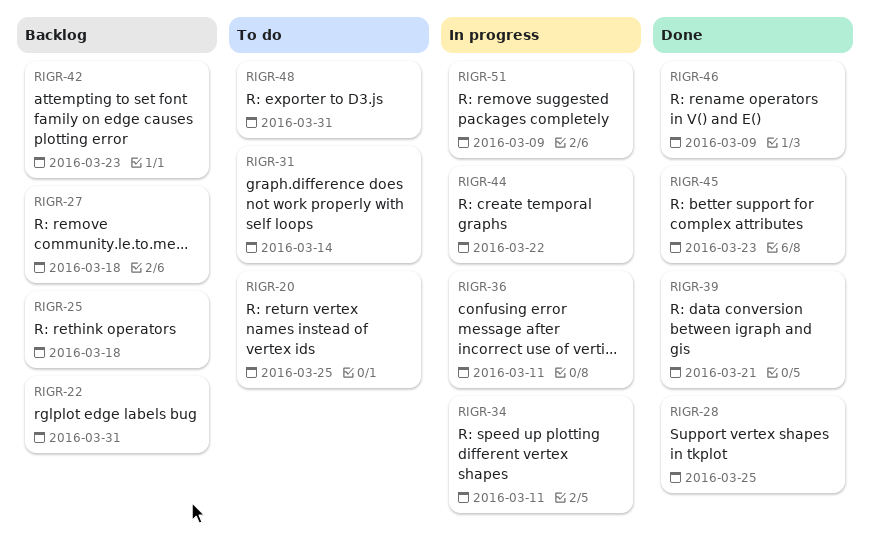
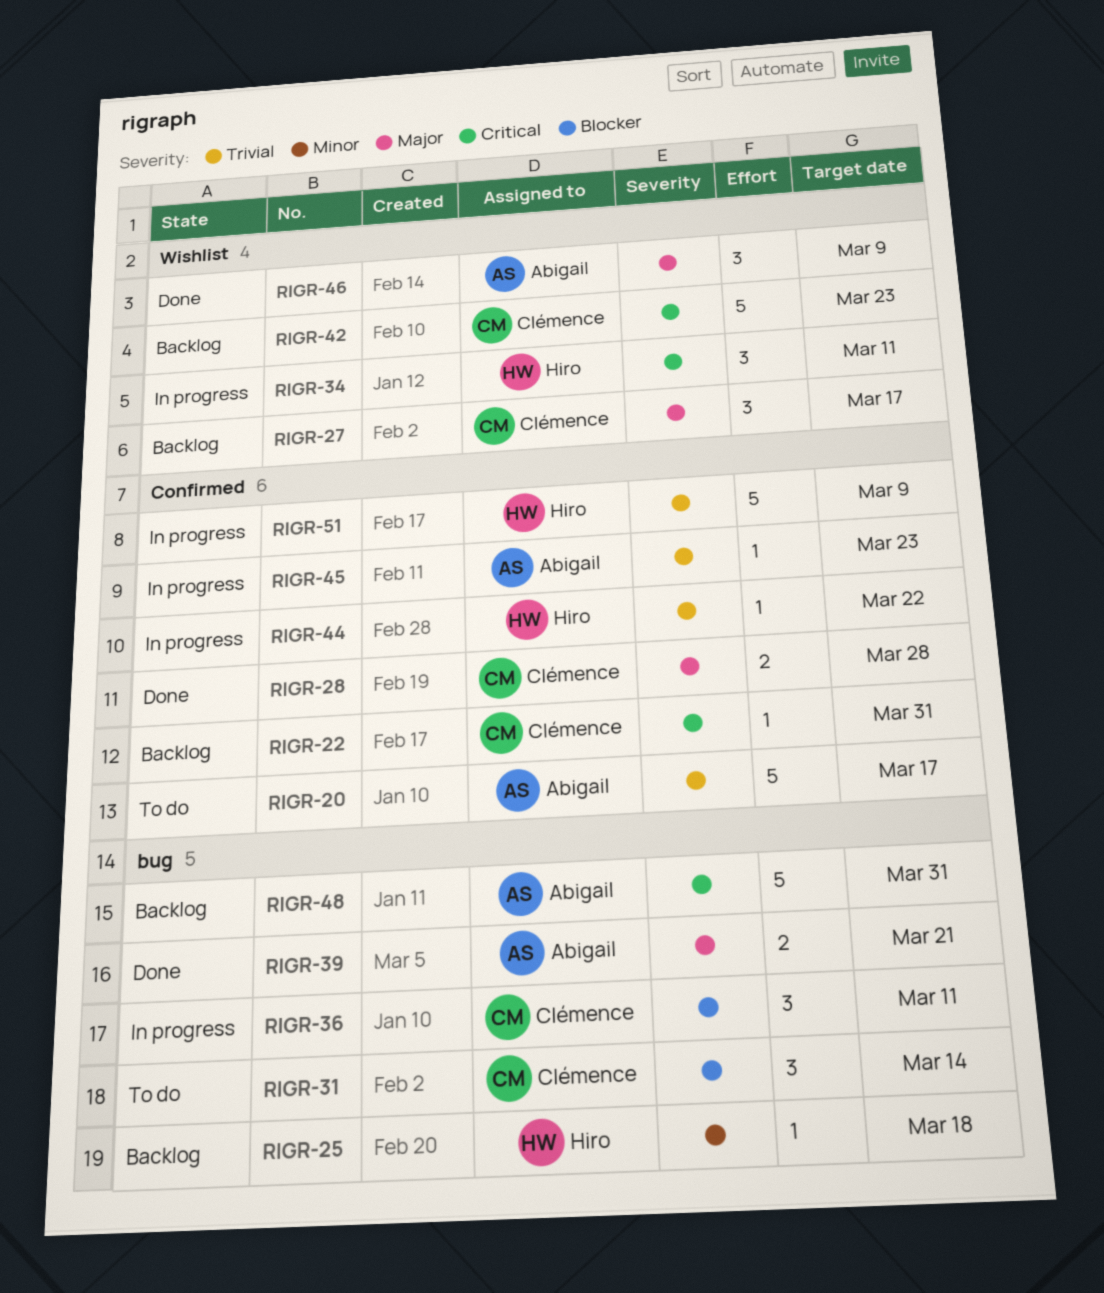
RIGR-20, due: Mar 25 -> Mar 17
RIGR-27, due: Mar 18 -> Mar 17
RIGR-28, due: Mar 25 -> Mar 28
RIGR-45, status: Done -> In progress
RIGR-48, status: To do -> Backlog

